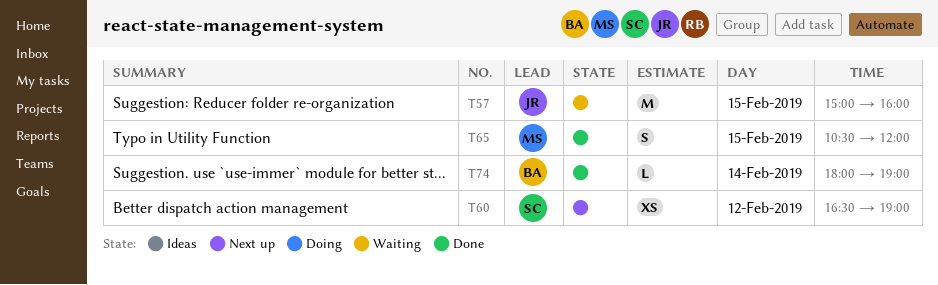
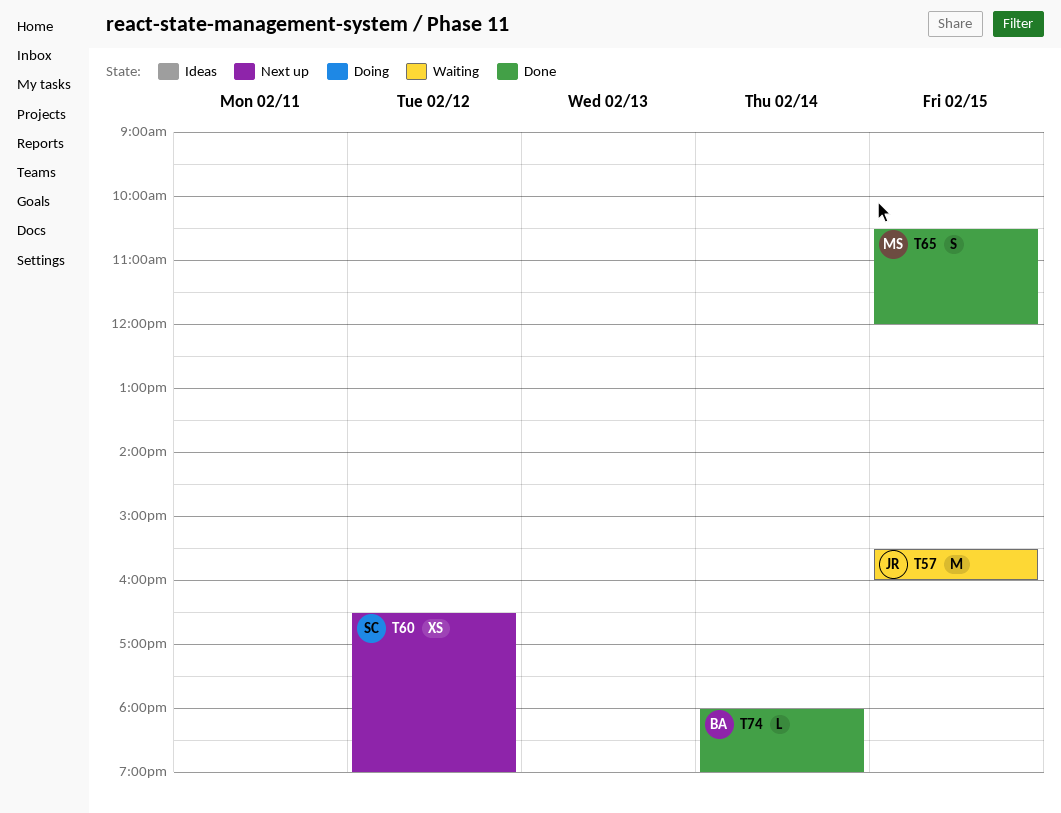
T57, begins: 15:00 -> 15:30

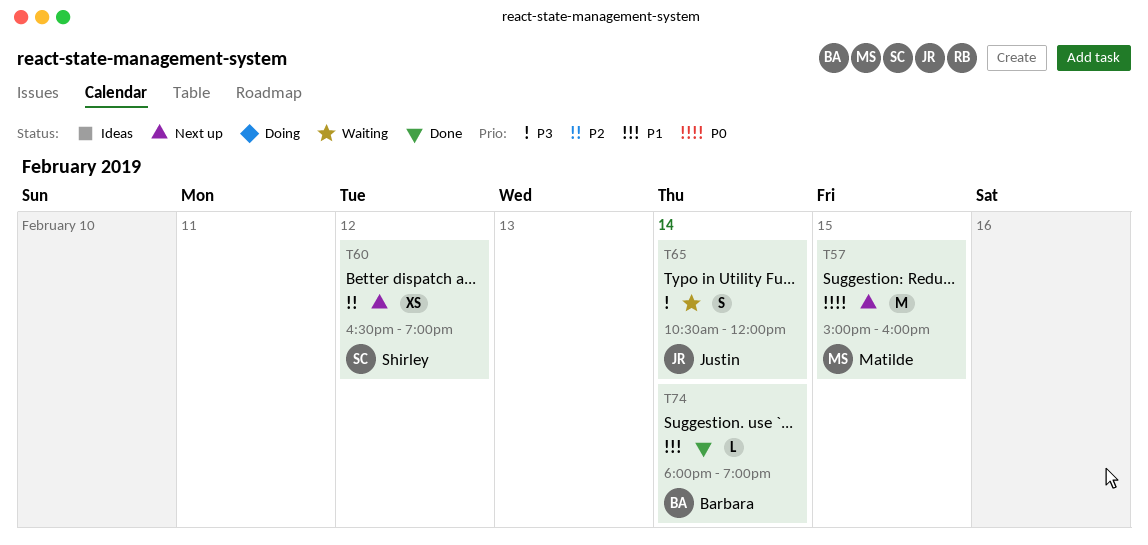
T57, status: Waiting -> Next up
T57, owner: Justin -> Matilde
T57, begins: 15:30 -> 15:00
T65, status: Done -> Waiting
T65, owner: Matilde -> Justin
T65, day: Feb 15 -> Feb 14

